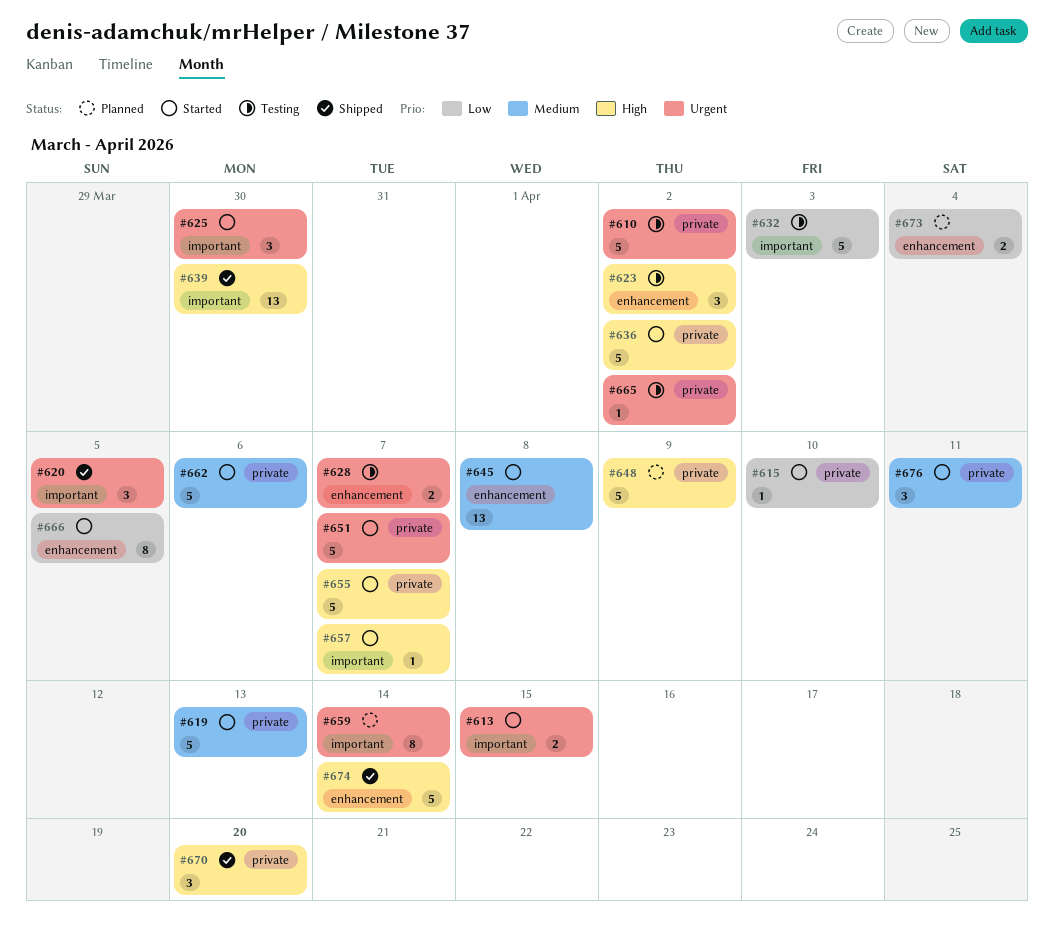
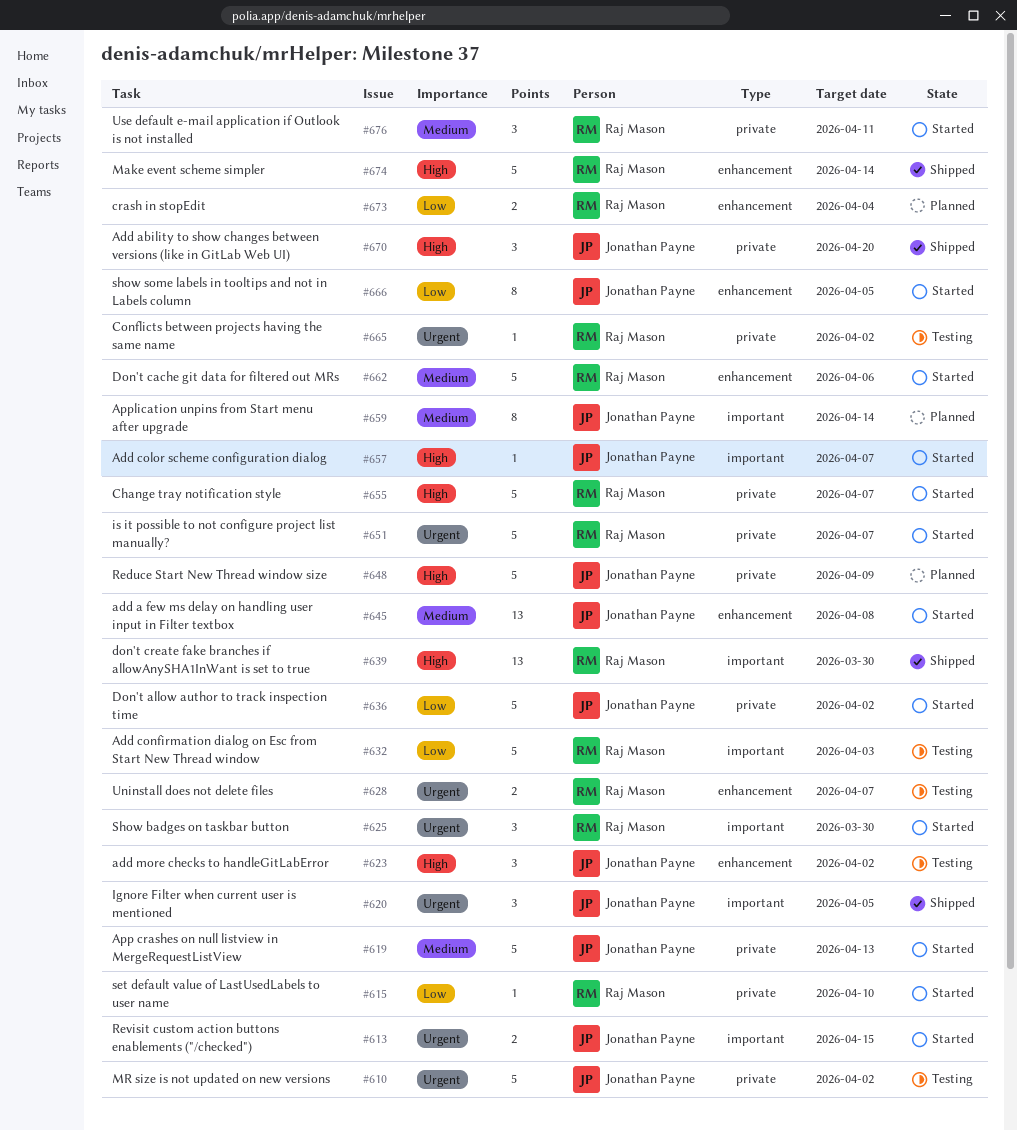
#636, priority: High -> Low
#659, priority: Urgent -> Medium
#662, label: private -> enhancement

